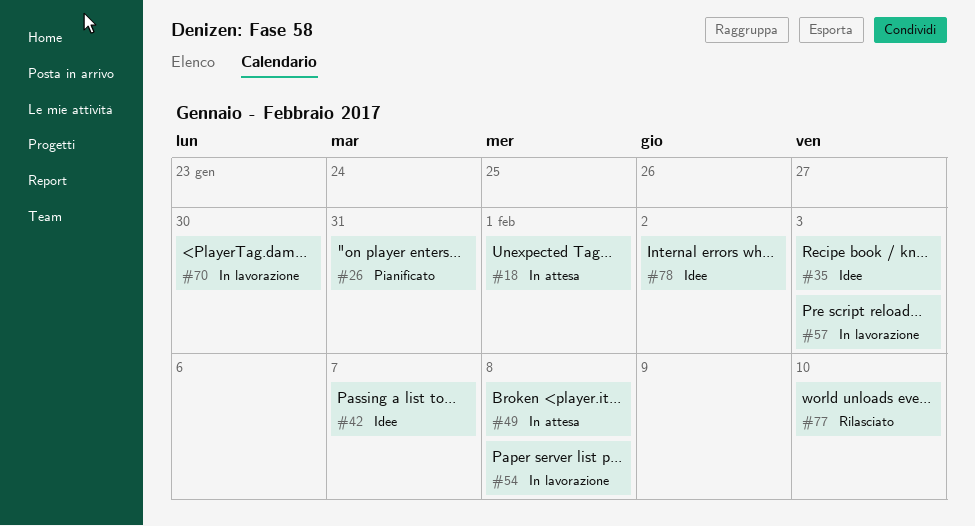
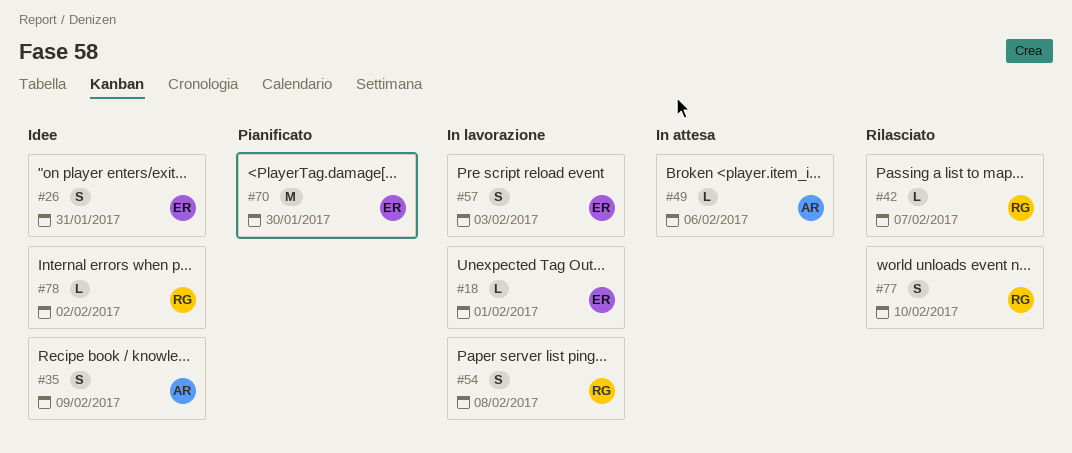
#18, status: In attesa -> In lavorazione
#26, status: Pianificato -> Idee
#35, due: Feb 3 -> Feb 9
#42, status: Idee -> Rilasciato
#49, due: Feb 8 -> Feb 6
#70, status: In lavorazione -> Pianificato

